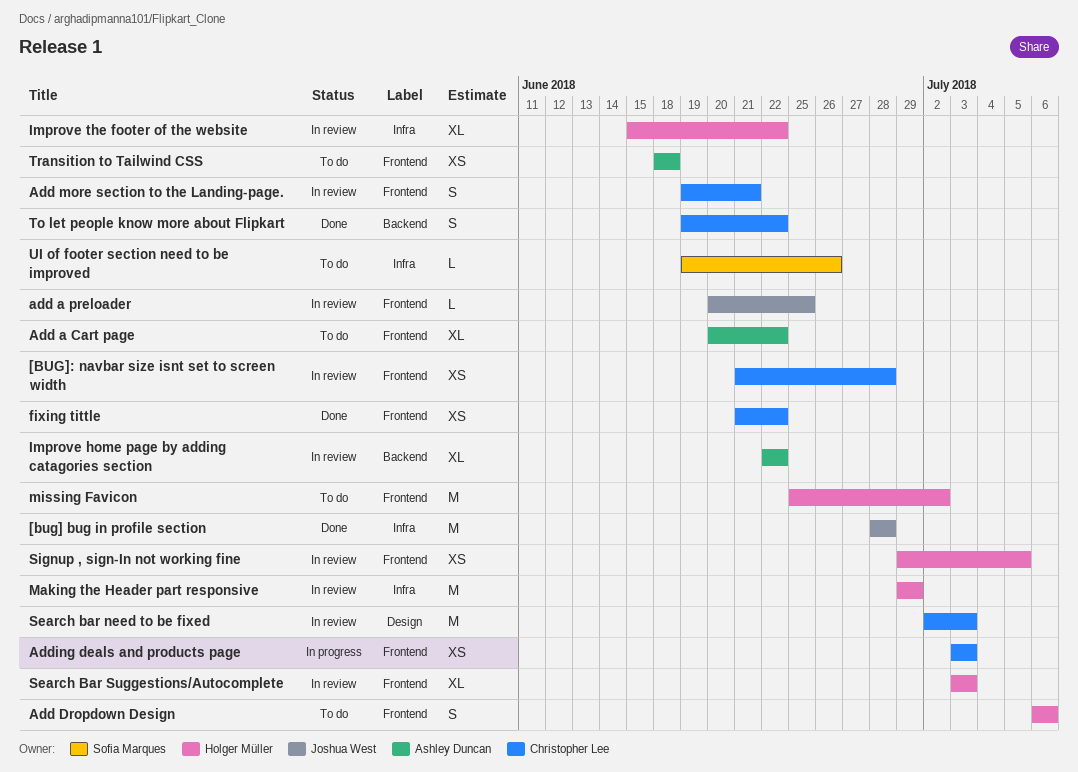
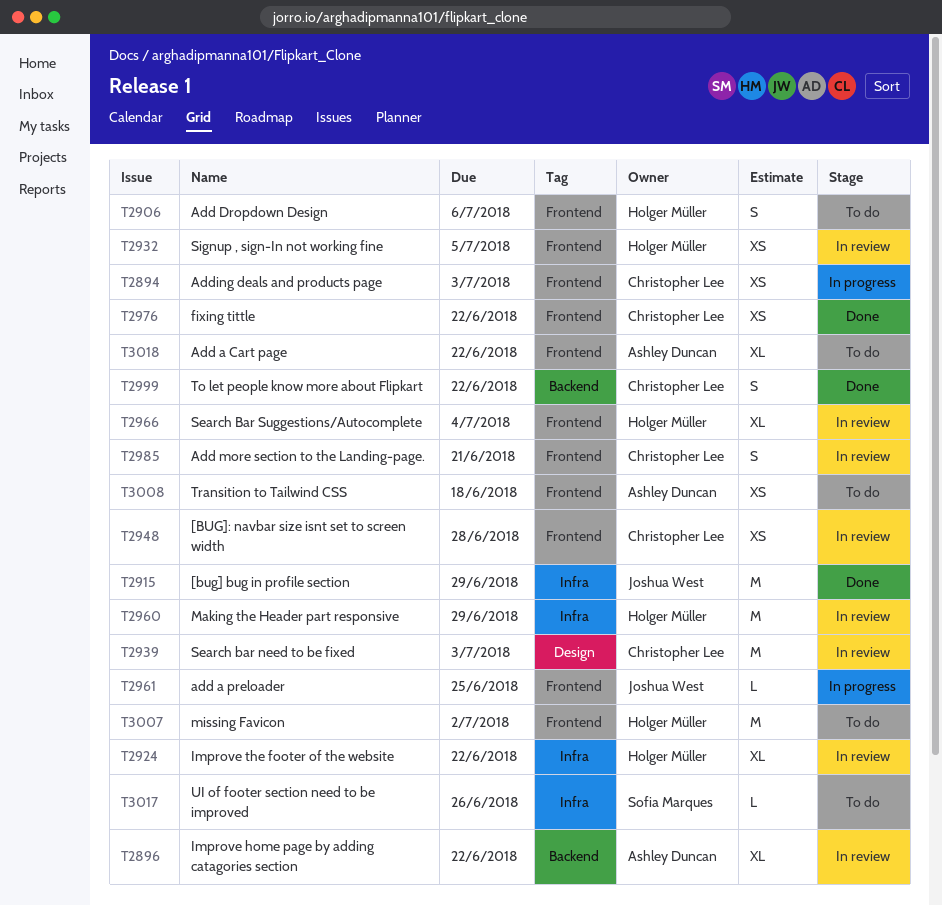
[bug] bug in profile section, due: Jun 28 -> Jun 29
add a preloader, status: In review -> In progress
Search Bar Suggestions/Autocomplete, due: Jul 3 -> Jul 4

